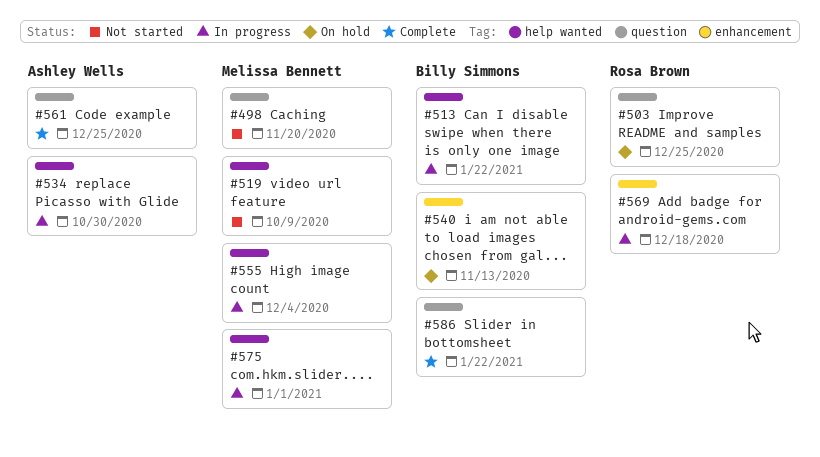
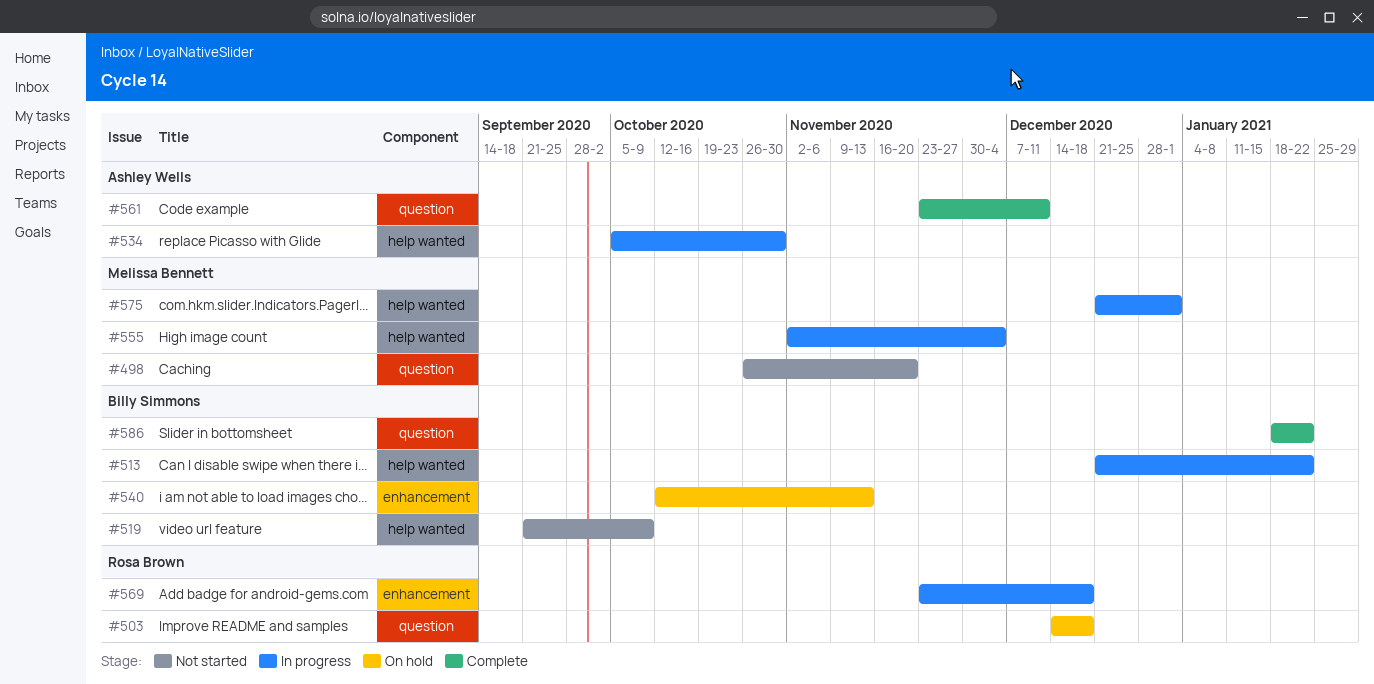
#503, due: Dec 25 -> Dec 18
#519, owner: Melissa Bennett -> Billy Simmons
#561, due: Dec 25 -> Dec 11

